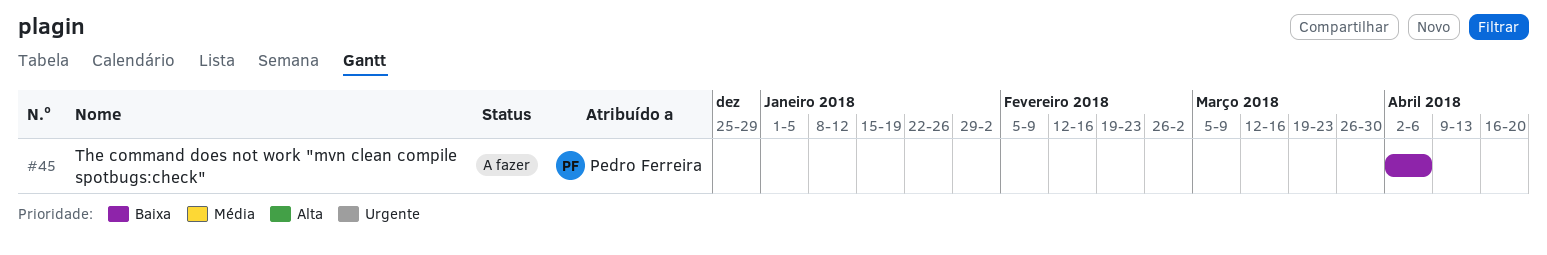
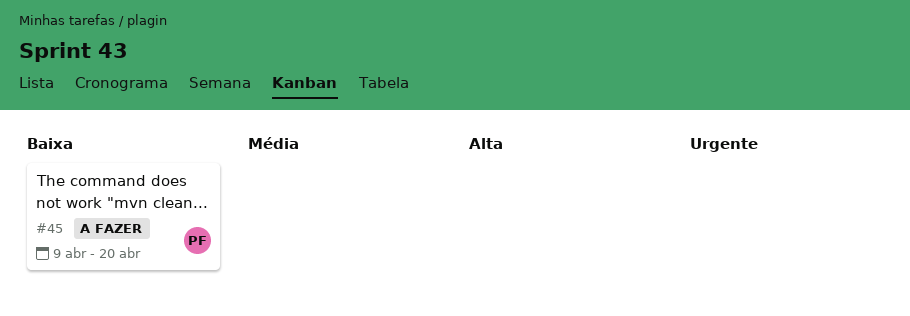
#45, start: Apr 2 -> Apr 9
#45, due: Apr 6 -> Apr 20

